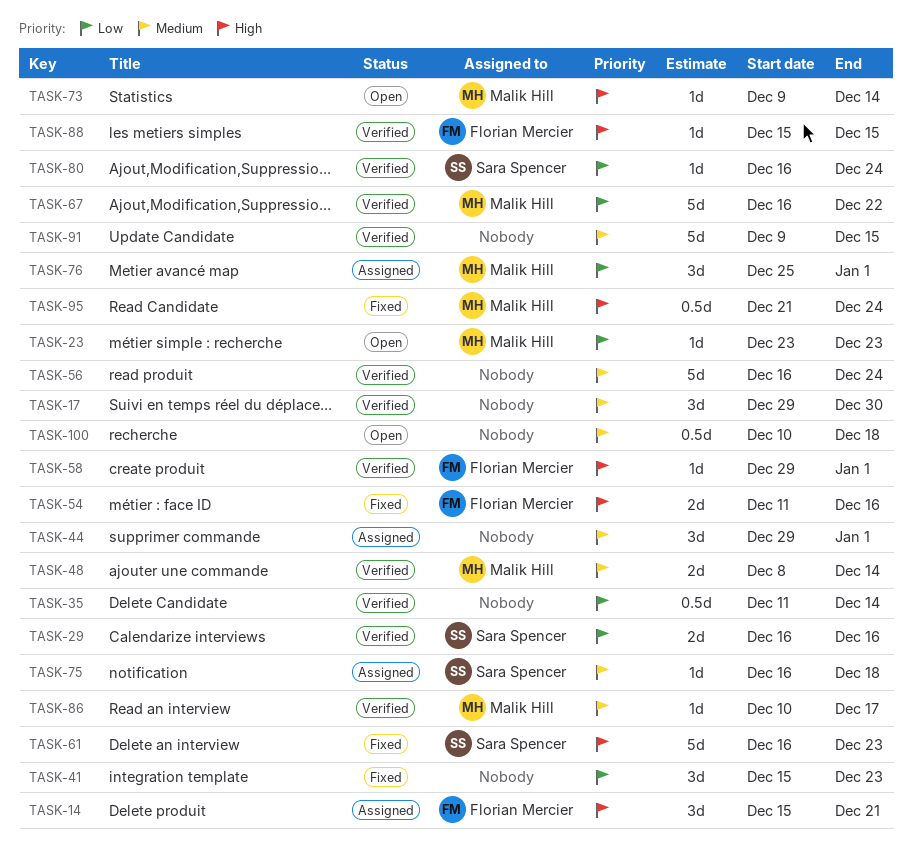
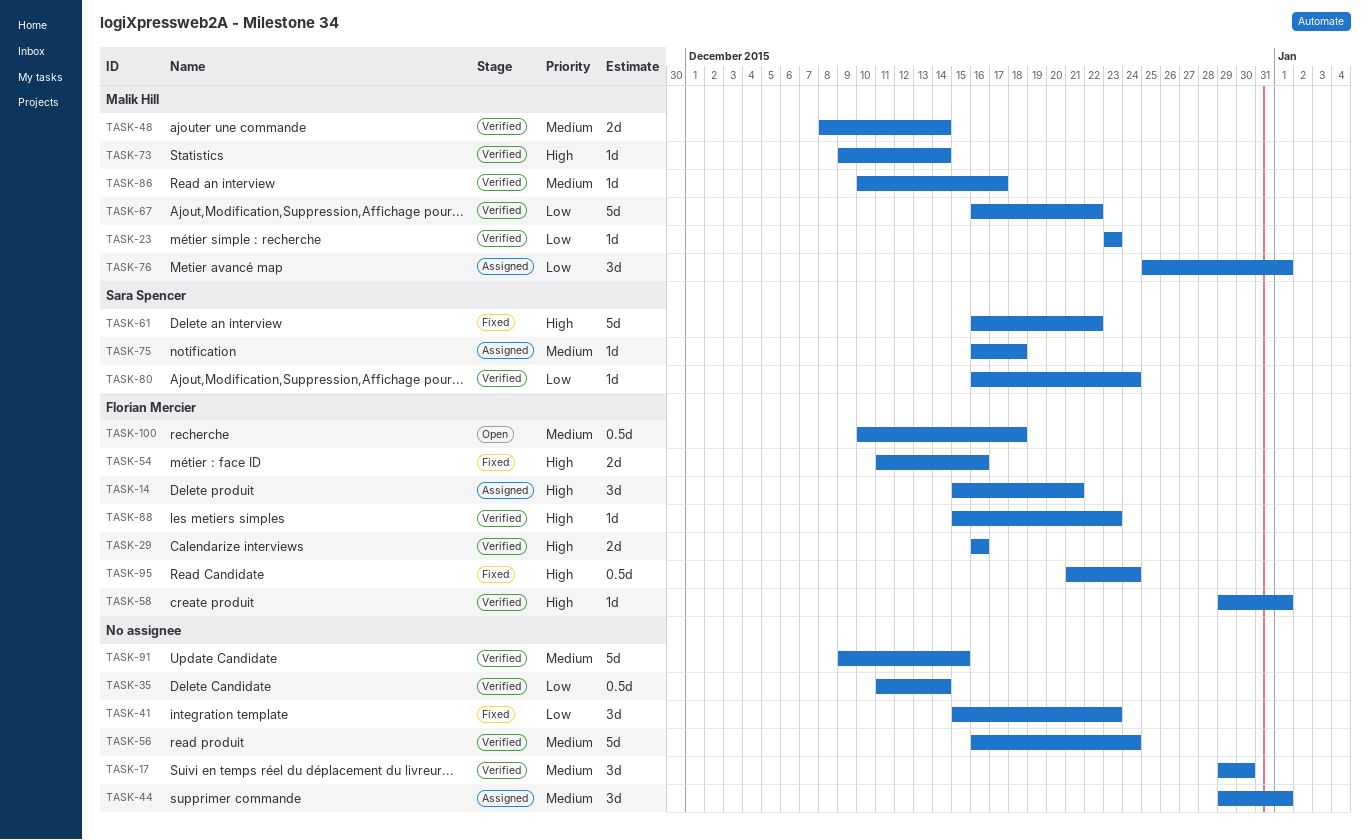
TASK-23, status: Open -> Verified
TASK-29, owner: Sara Spencer -> Florian Mercier
TASK-29, priority: Low -> High
TASK-61, due: Dec 23 -> Dec 22
TASK-73, status: Open -> Verified
TASK-88, due: Dec 15 -> Dec 23
TASK-95, owner: Malik Hill -> Florian Mercier
TASK-100, owner: none -> Florian Mercier

